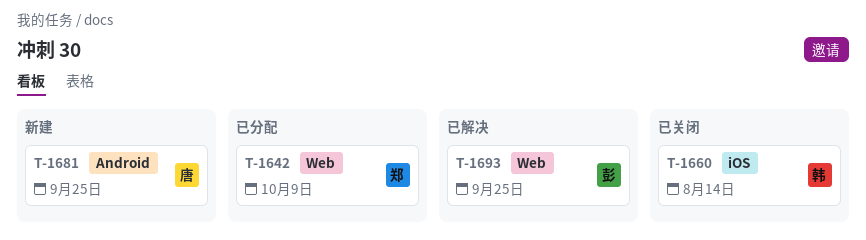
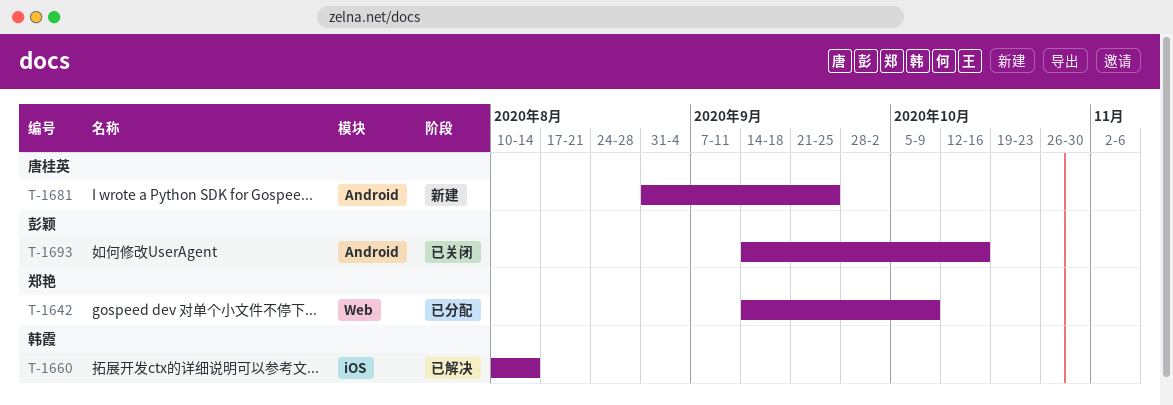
T-1660, status: 已关闭 -> 已解决
T-1693, status: 已解决 -> 已关闭
T-1693, label: Web -> Android
T-1693, due: Sep 25 -> Oct 16

